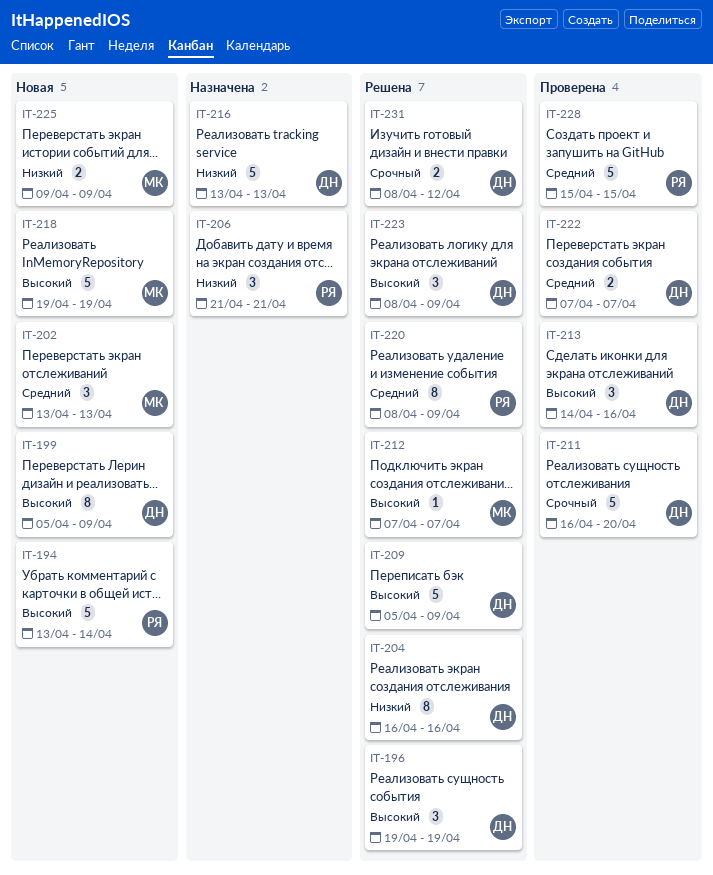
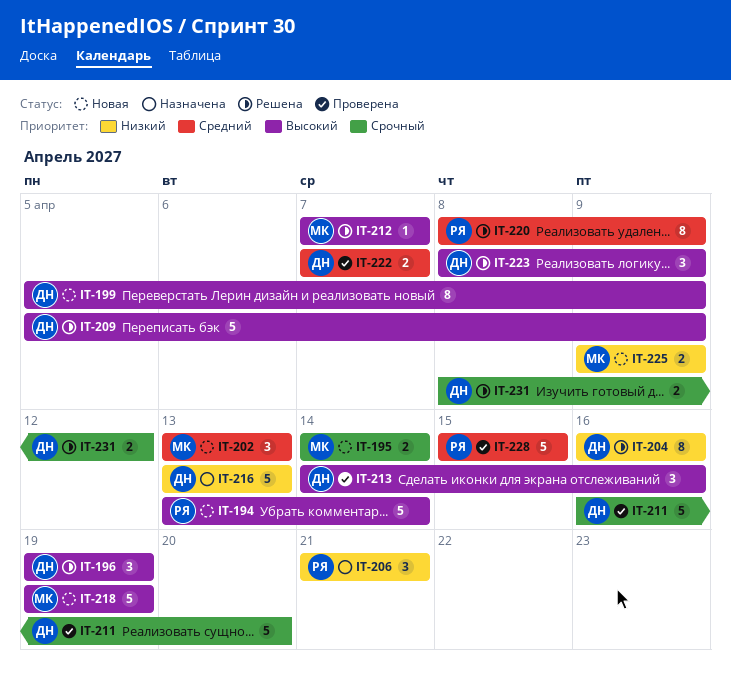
IT-195: none -> present

